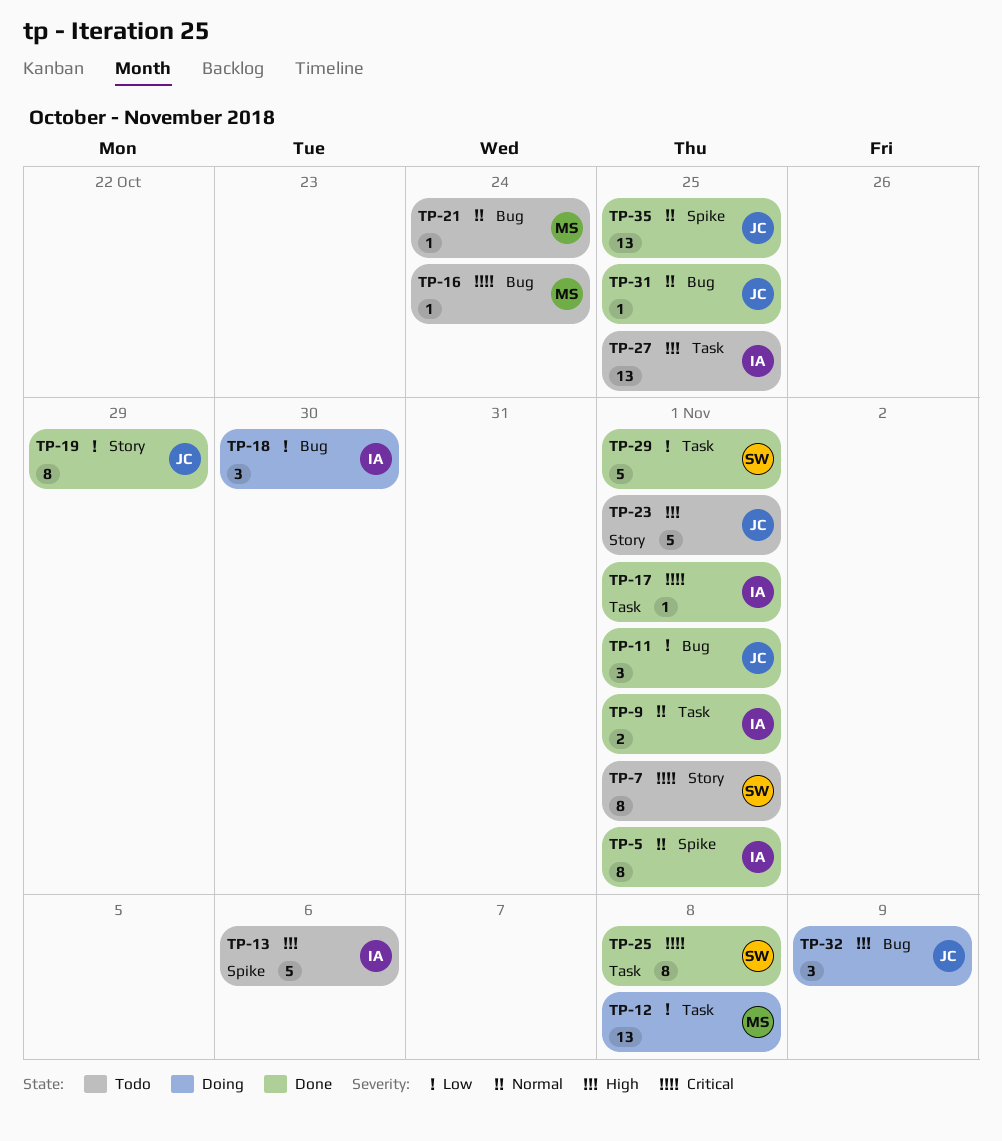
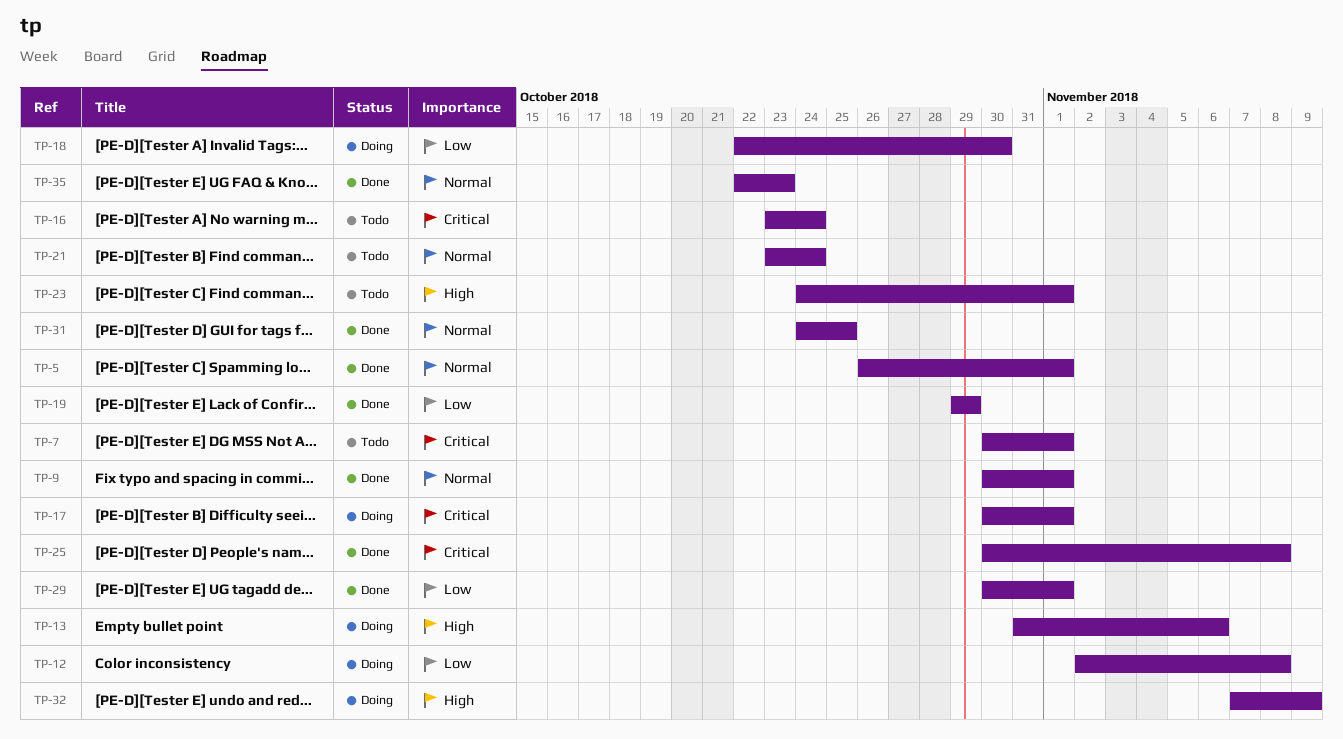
TP-11: present -> none
TP-13, status: Todo -> Doing
TP-17, status: Done -> Doing
TP-27: present -> none
TP-35, due: Oct 25 -> Oct 23

